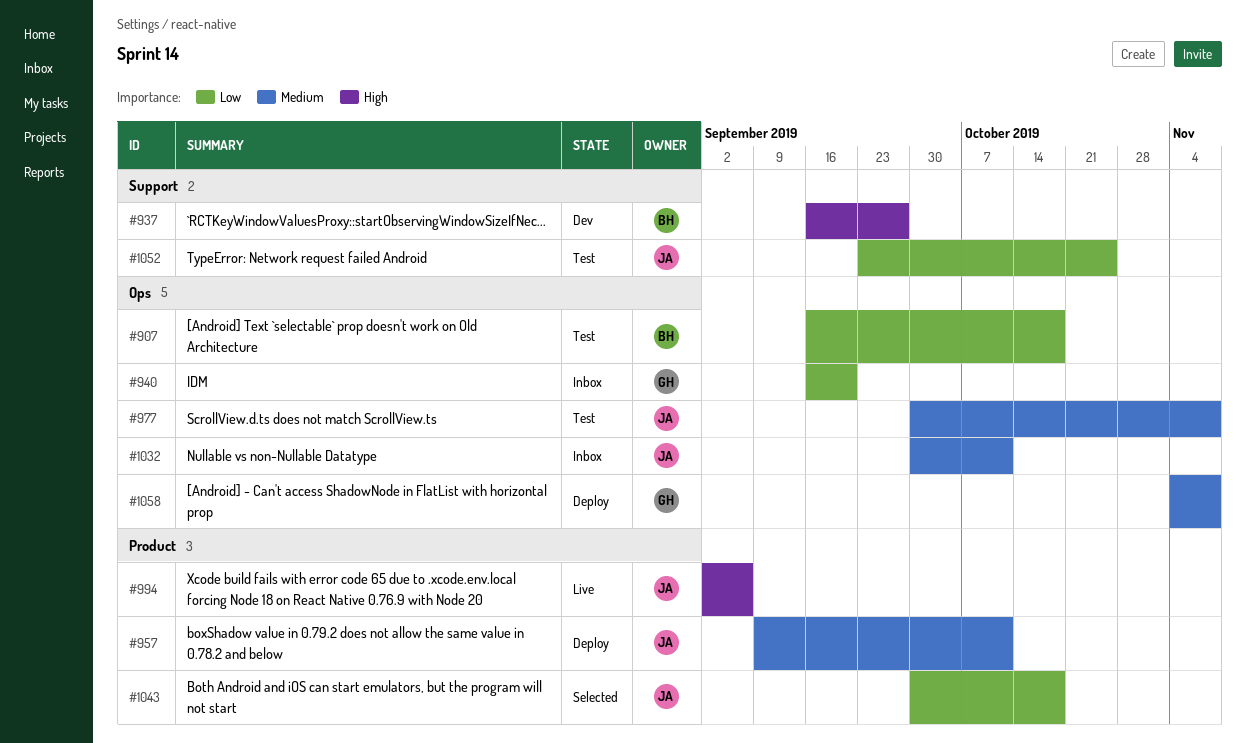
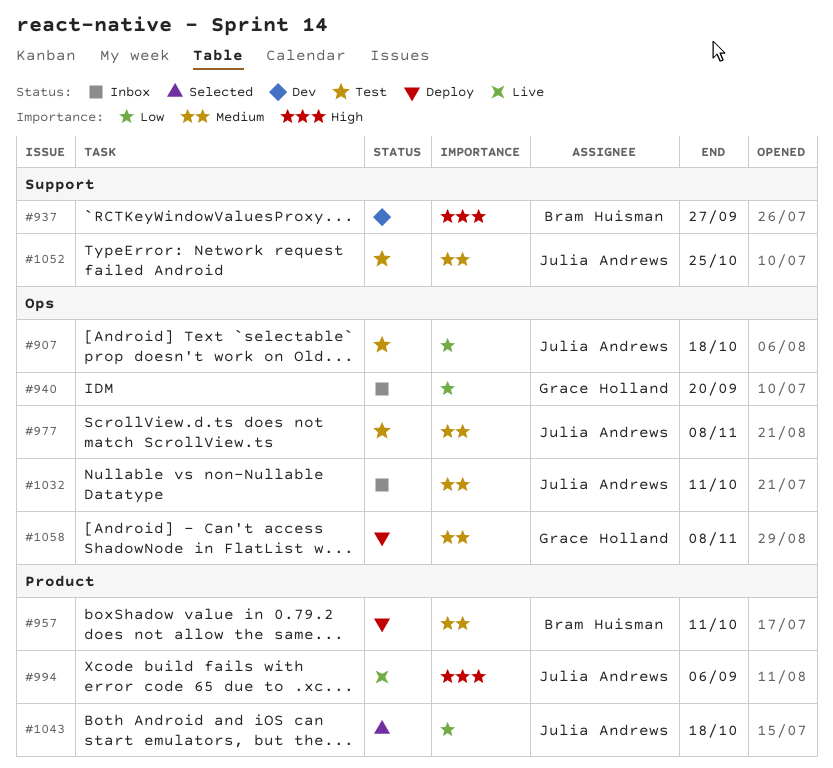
#907, owner: Bram Huisman -> Julia Andrews
#957, owner: Julia Andrews -> Bram Huisman
#1052, priority: Low -> Medium

